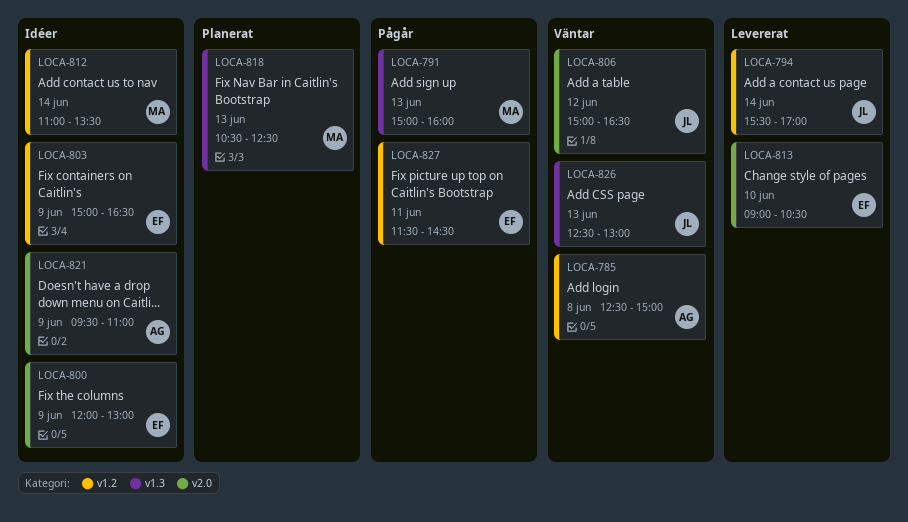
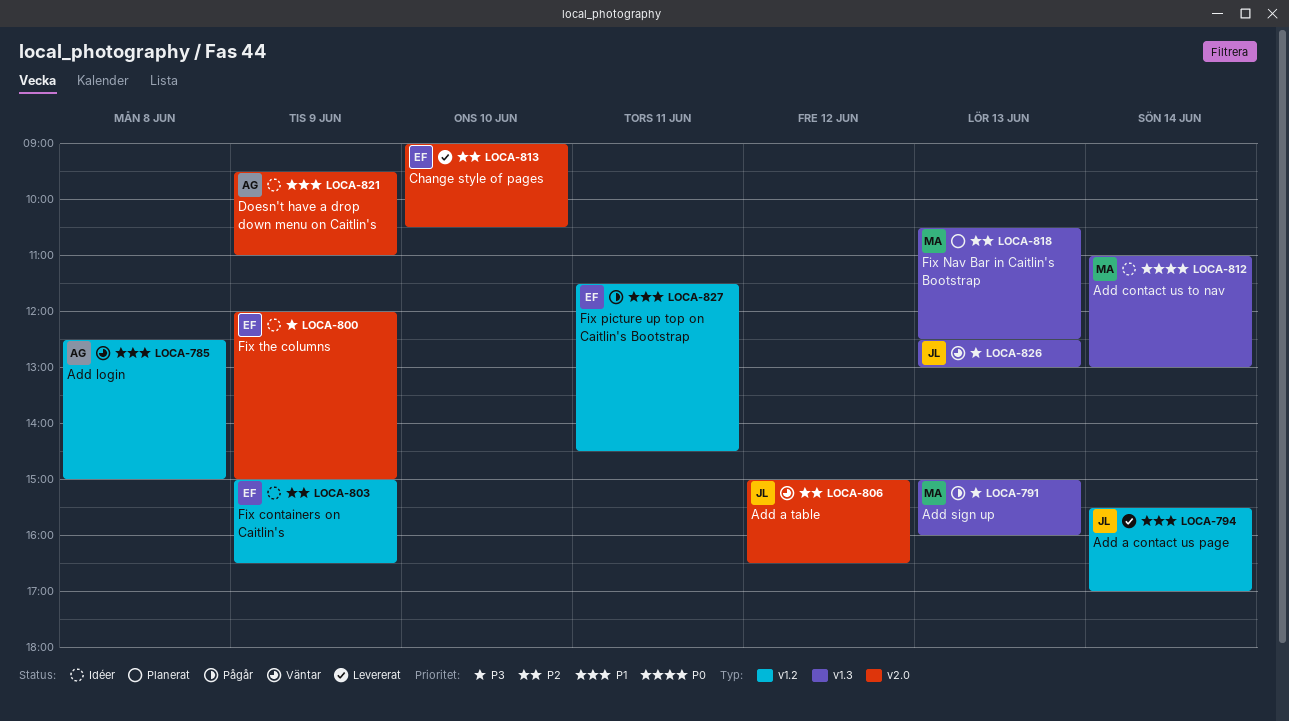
LOCA-800, ends: 13:00 -> 15:00
LOCA-812, label: v1.2 -> v1.3
LOCA-812, ends: 13:30 -> 13:00

